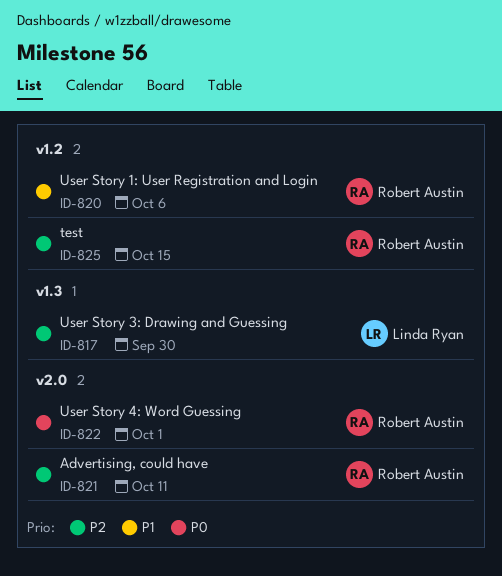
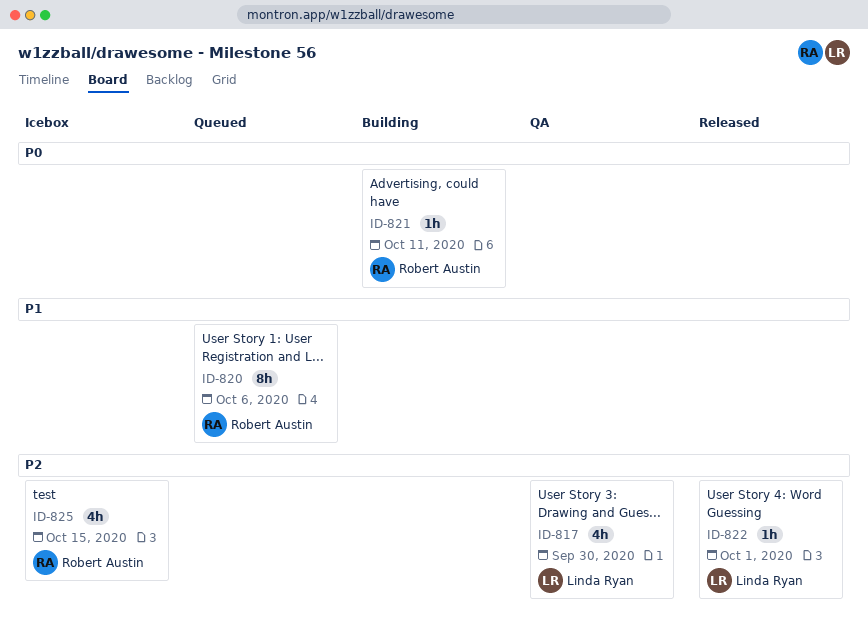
ID-821, priority: P2 -> P0
ID-822, owner: Robert Austin -> Linda Ryan
ID-822, priority: P0 -> P2

